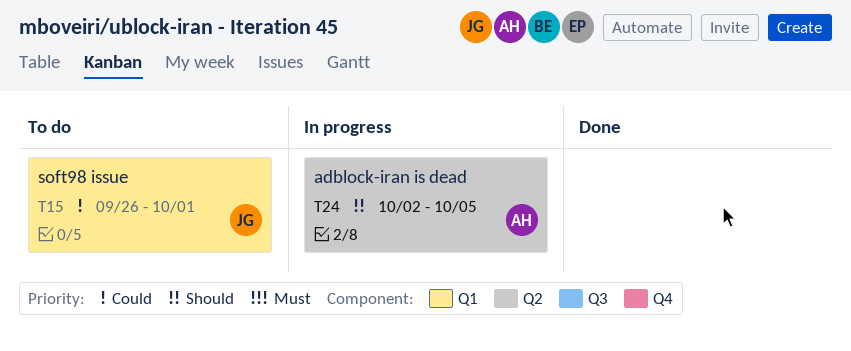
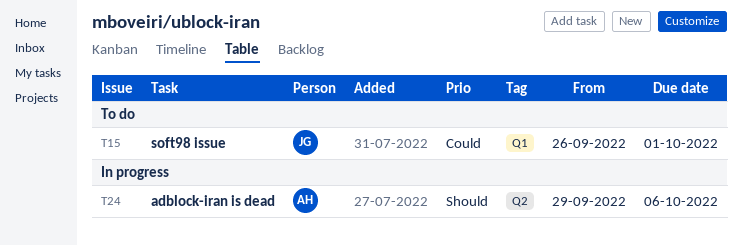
T24, start: Oct 2 -> Sep 29
T24, due: Oct 5 -> Oct 6

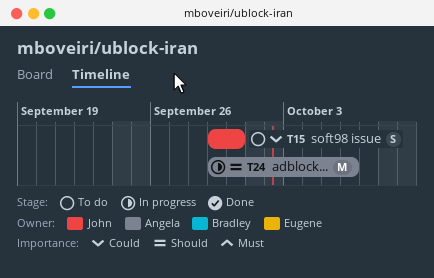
T15, start: Sep 26 -> Sep 29
T15, due: Oct 1 -> Sep 30

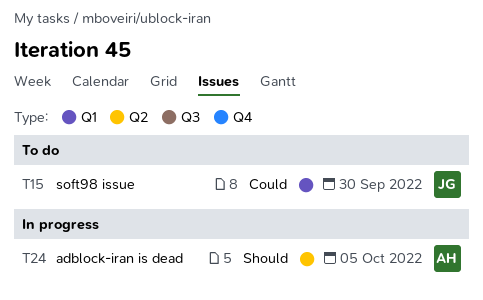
T24, due: Oct 6 -> Oct 5

